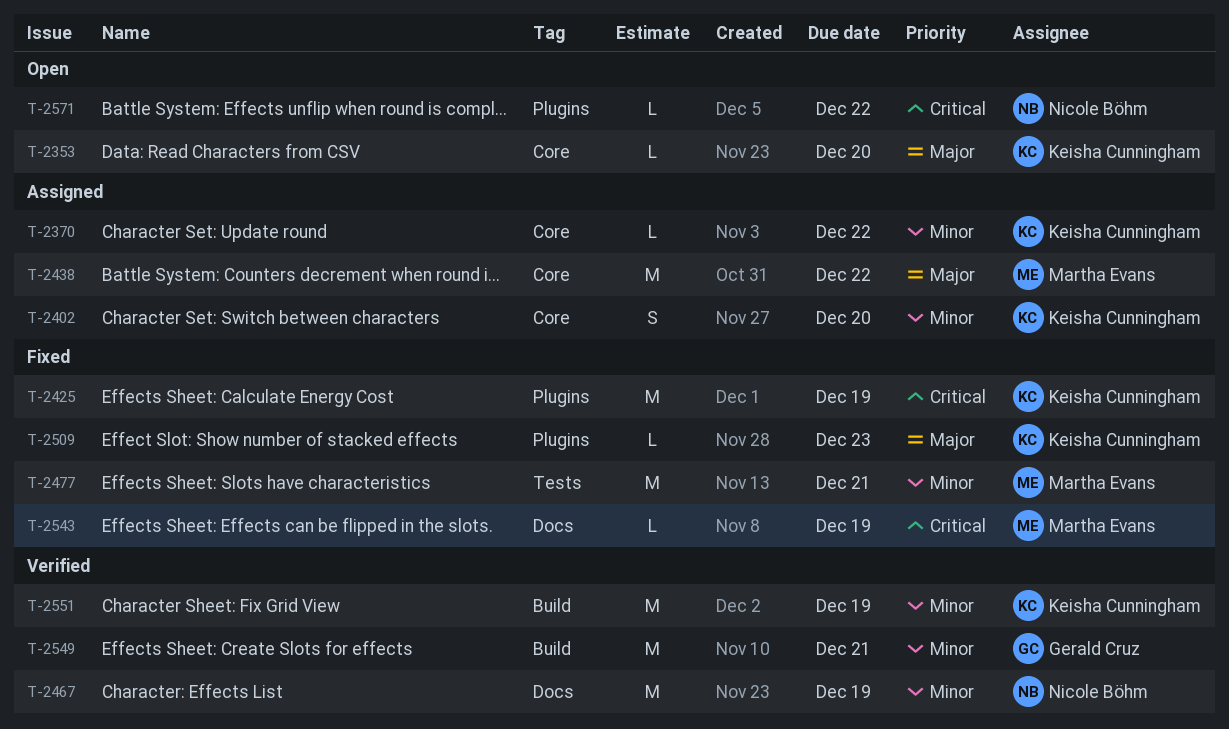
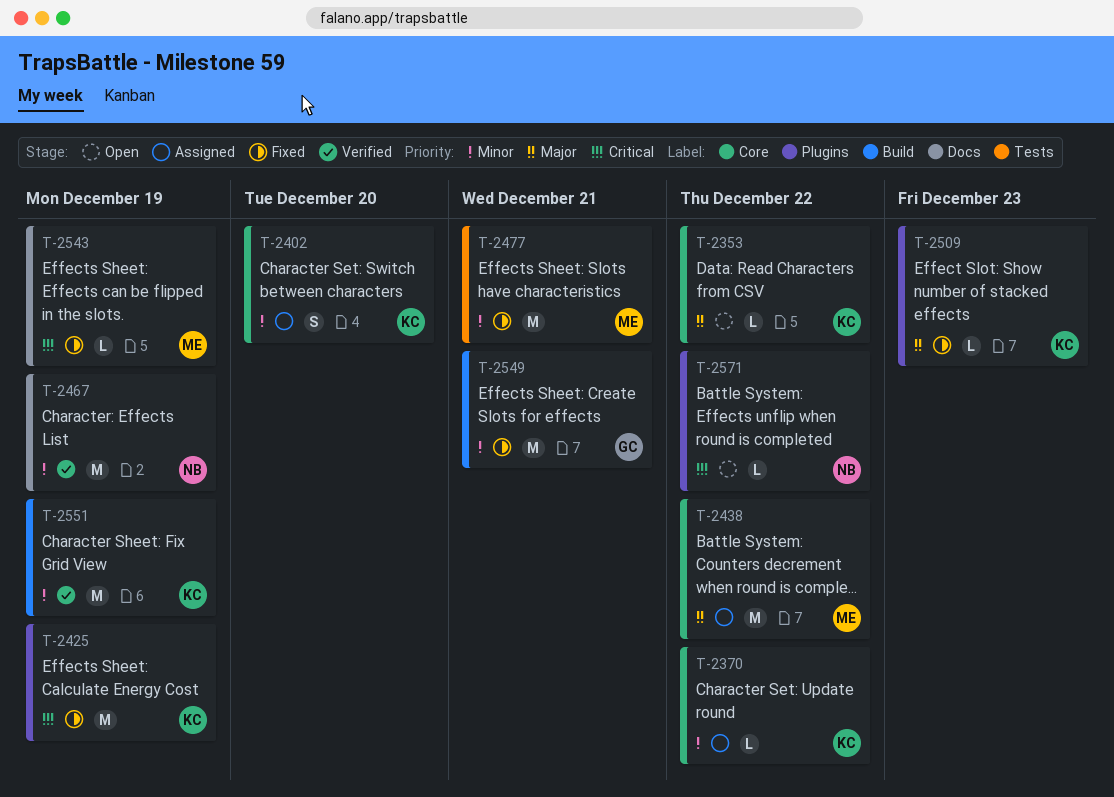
T-2353, due: Dec 20 -> Dec 22
T-2549, status: Verified -> Fixed

